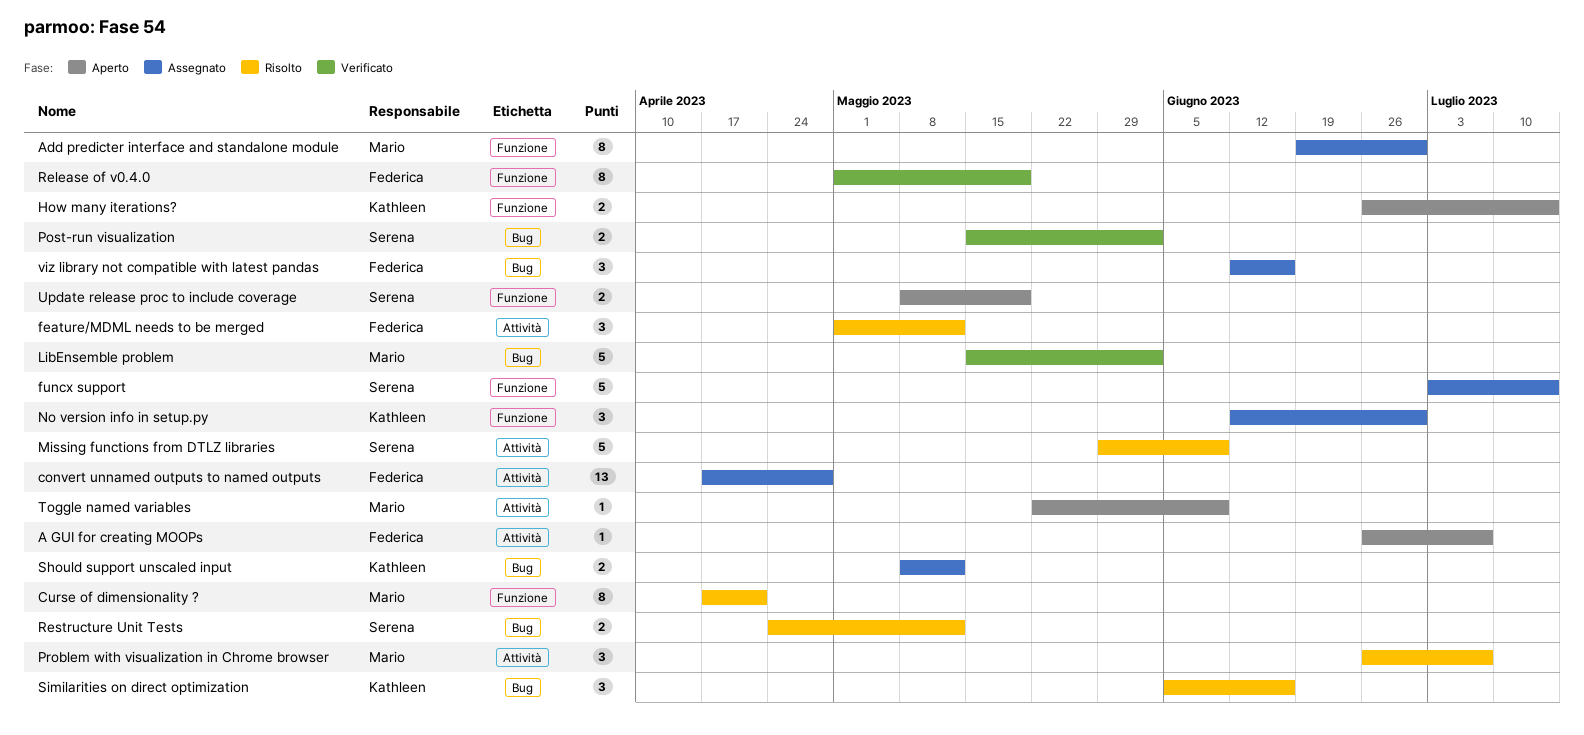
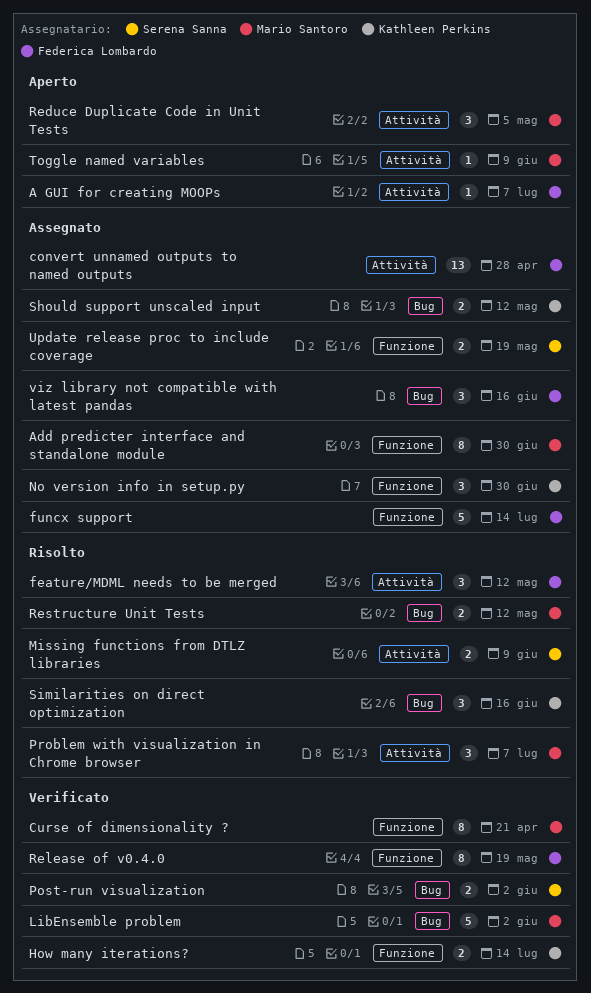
Curse of dimensionality ?, status: Risolto -> Verificato
funcx support, owner: Serena Sanna -> Federica Lombardo
How many iterations?, status: Aperto -> Verificato
Missing functions from DTLZ libraries, estimate: 5 -> 2
Reduce Duplicate Code in Unit Tests: none -> present
Restructure Unit Tests, owner: Serena Sanna -> Mario Santoro
Update release proc to include coverage, status: Aperto -> Assegnato

